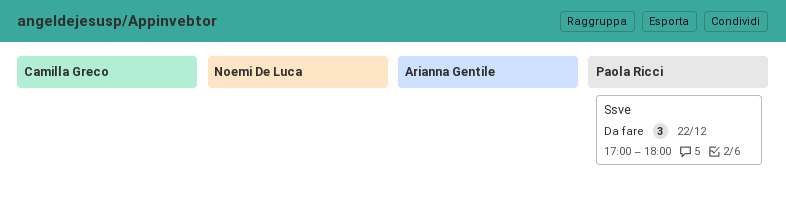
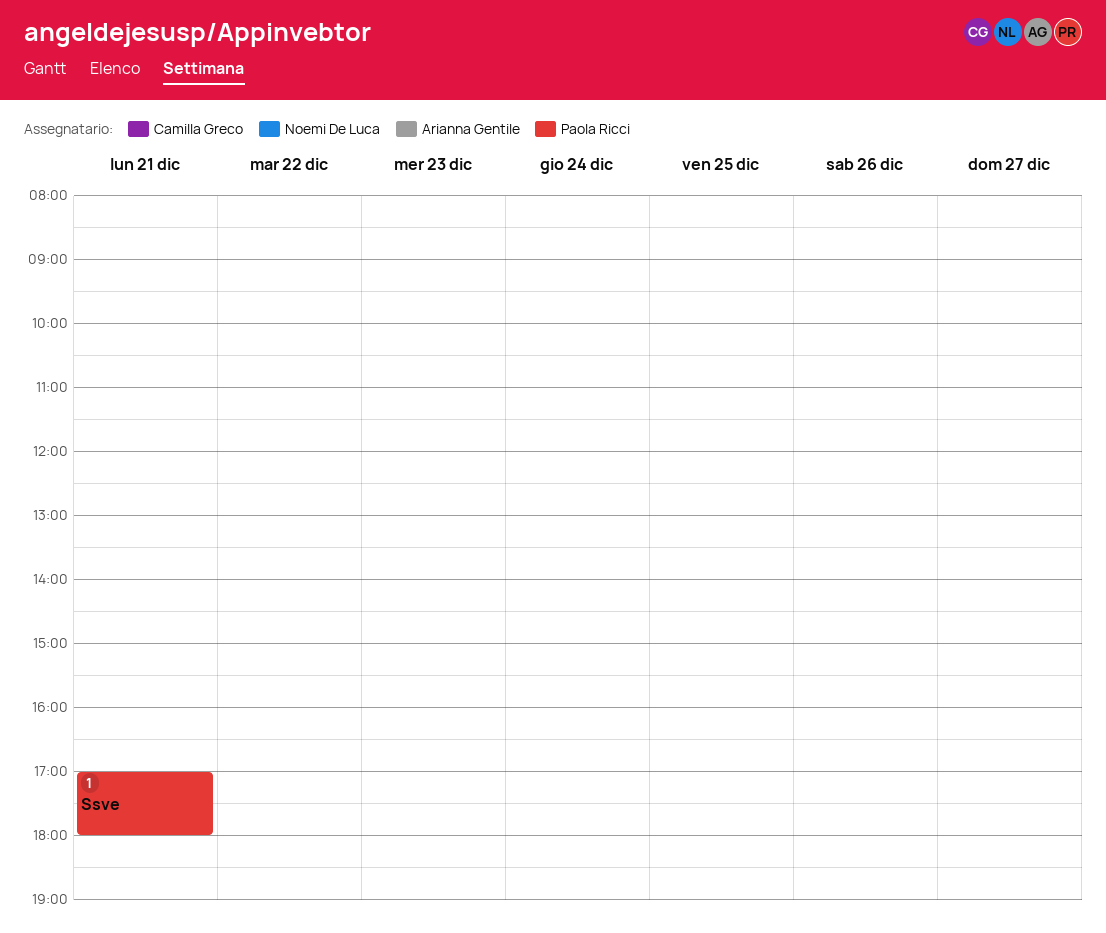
Ssve, estimate: 3 -> 1
Ssve, day: Dec 22 -> Dec 21

